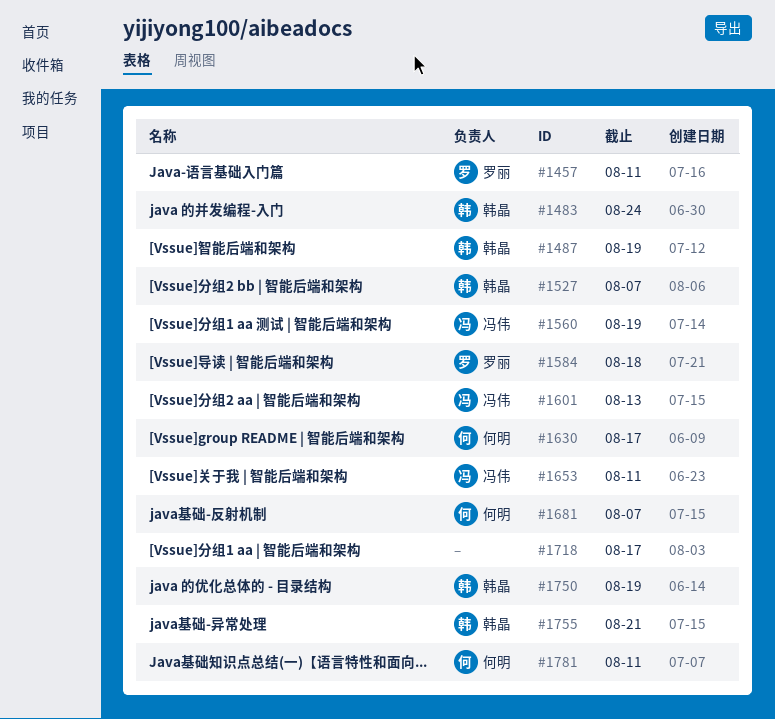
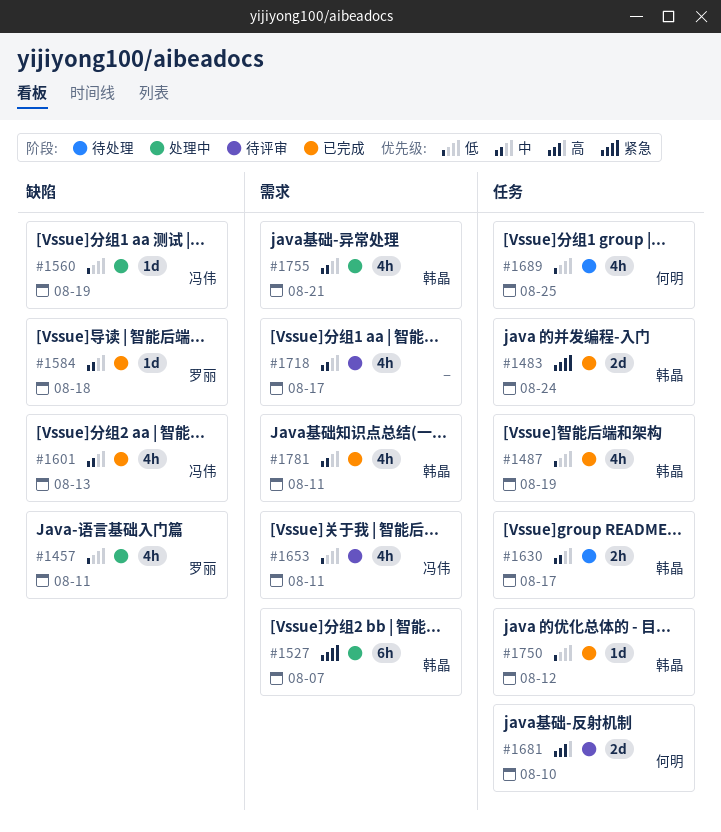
#1630, owner: 何明 -> 韩晶
#1681, due: Aug 7 -> Aug 10
#1689: none -> present
#1750, due: Aug 19 -> Aug 12
#1781, owner: 何明 -> 韩晶

